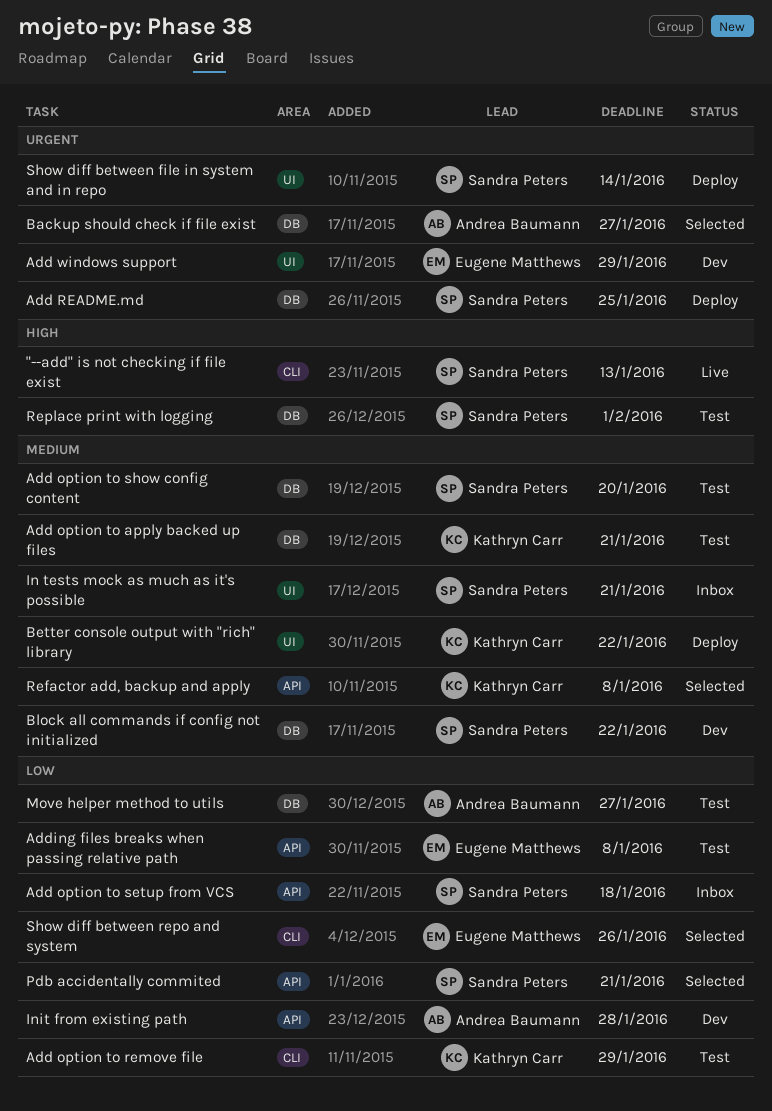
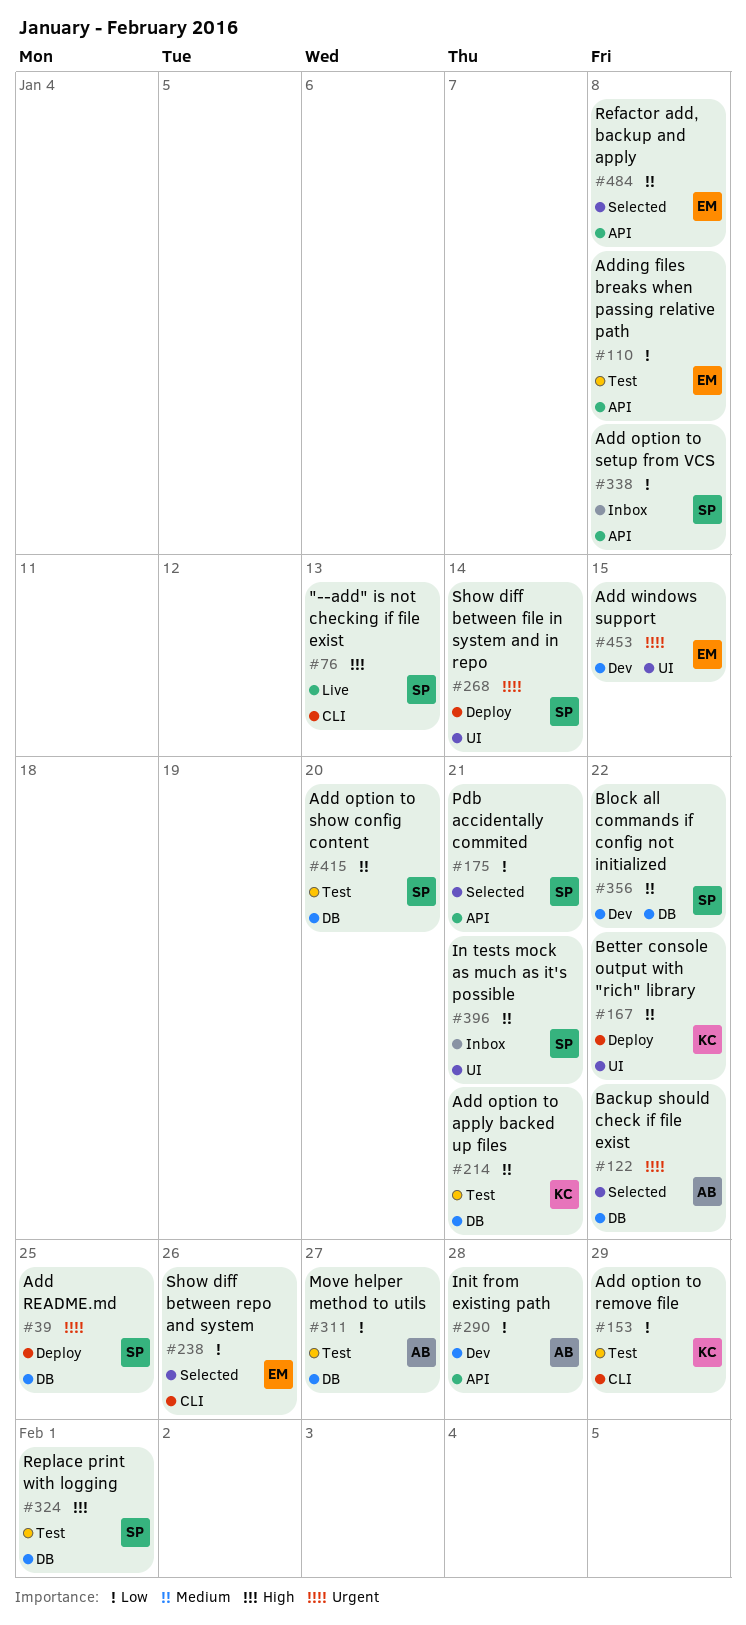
Add option to setup from VCS, due: Jan 18 -> Jan 8
Add windows support, due: Jan 29 -> Jan 15
Backup should check if file exist, due: Jan 27 -> Jan 22
Refactor add, backup and apply, owner: Kathryn Carr -> Eugene Matthews

